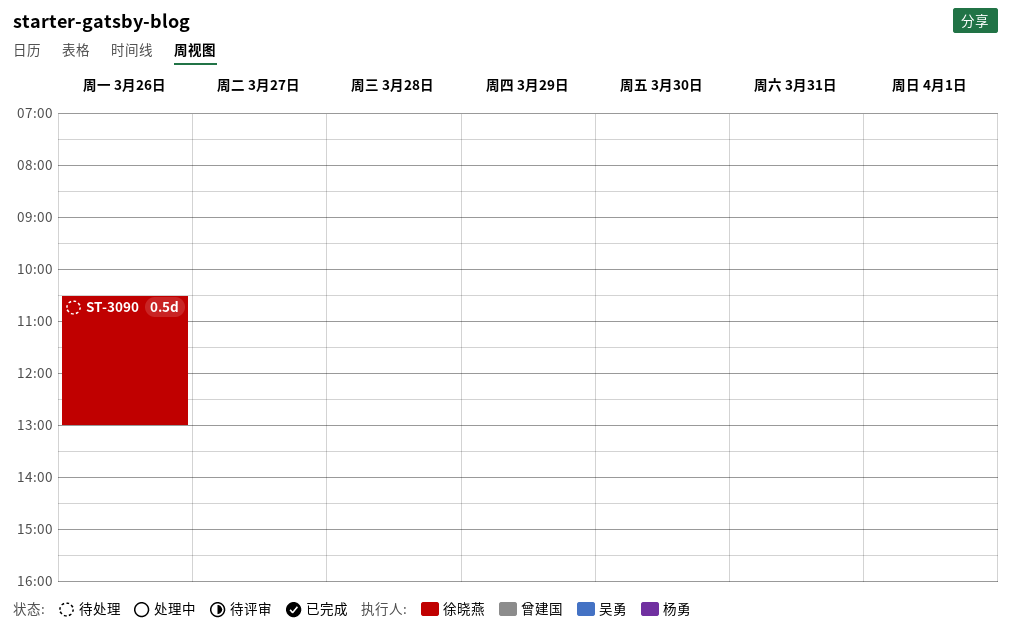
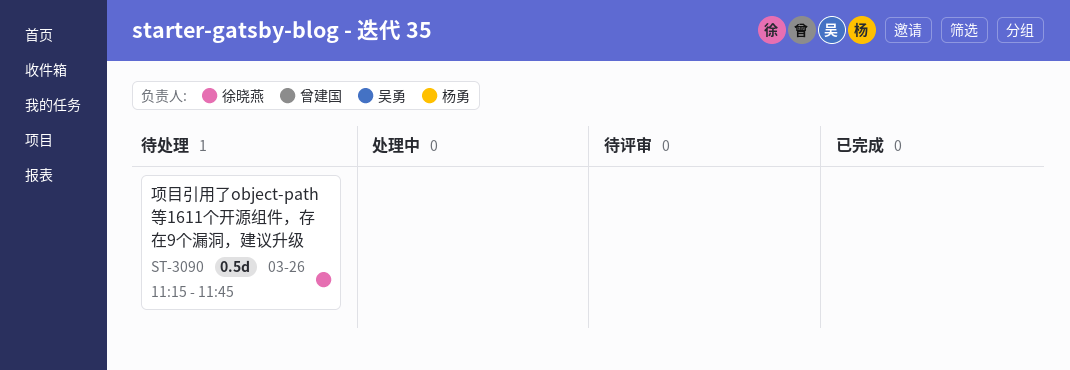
ST-3090, begins: 10:30 -> 11:15
ST-3090, ends: 13:00 -> 11:45

